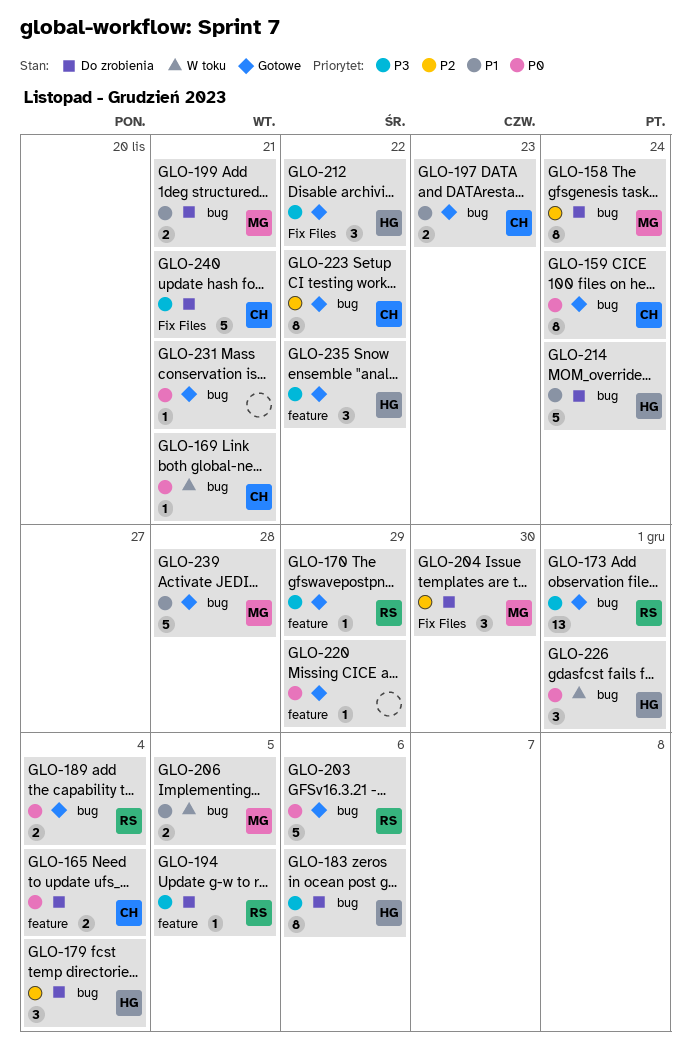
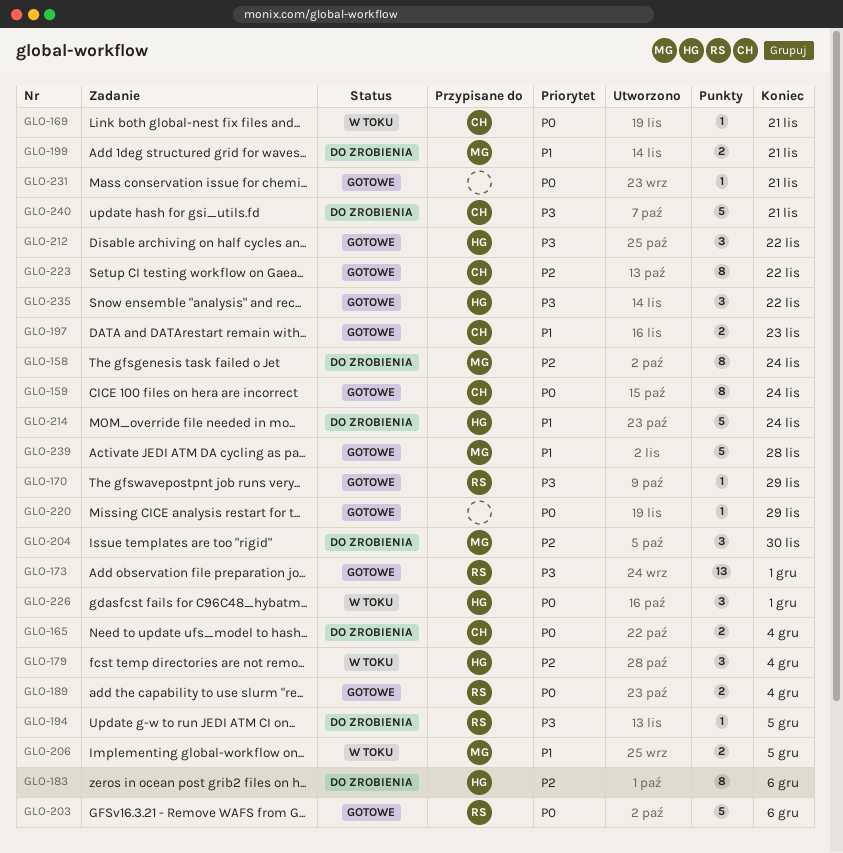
GLO-179, status: Do zrobienia -> W toku
GLO-183, priority: P3 -> P2

